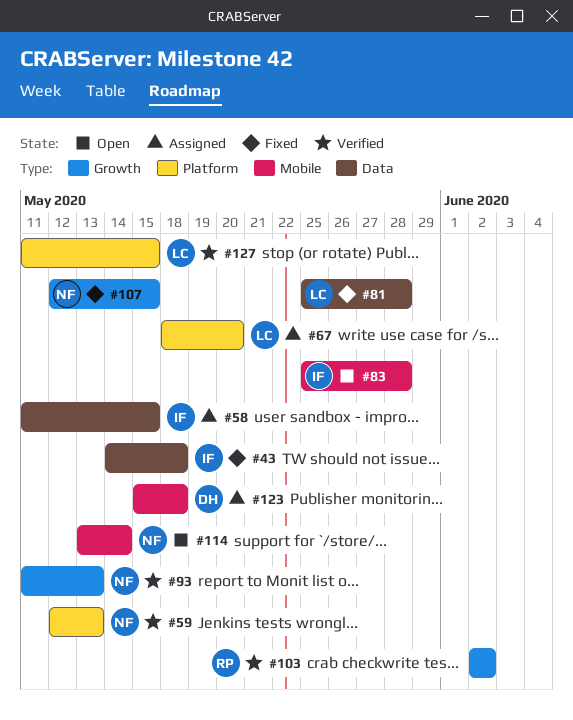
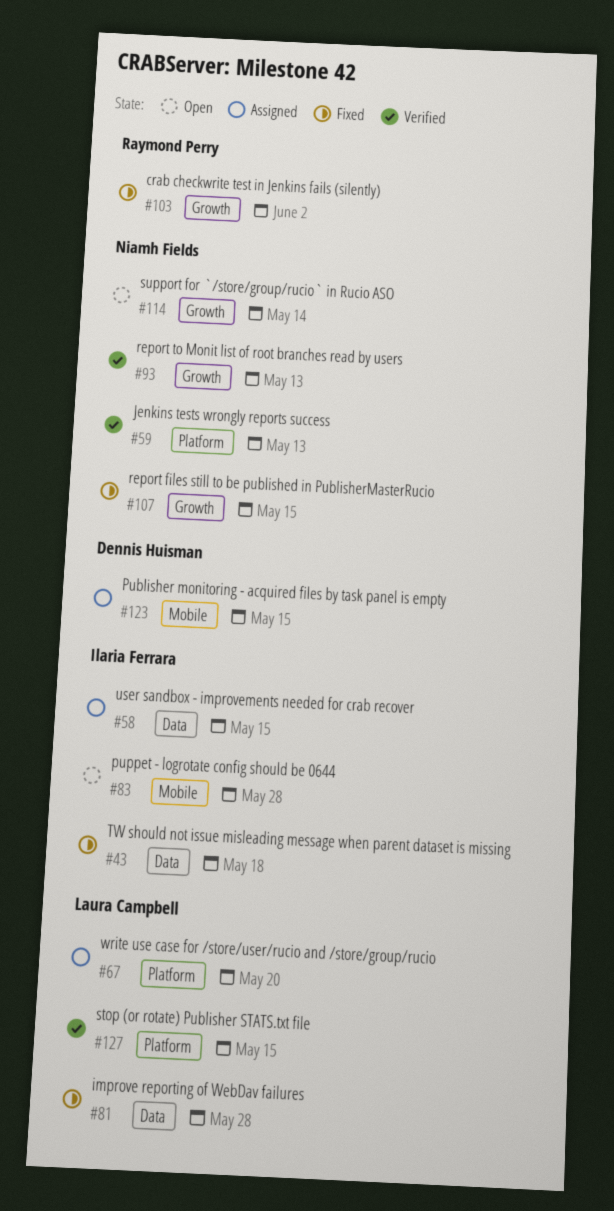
#103, status: Verified -> Fixed
#114, label: Mobile -> Growth
#123, due: May 18 -> May 15

